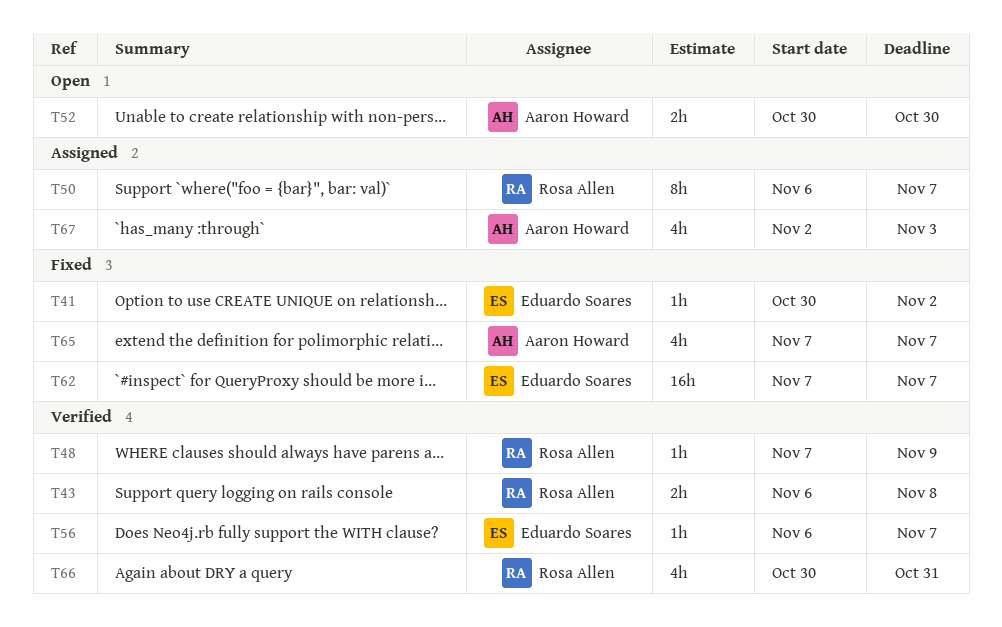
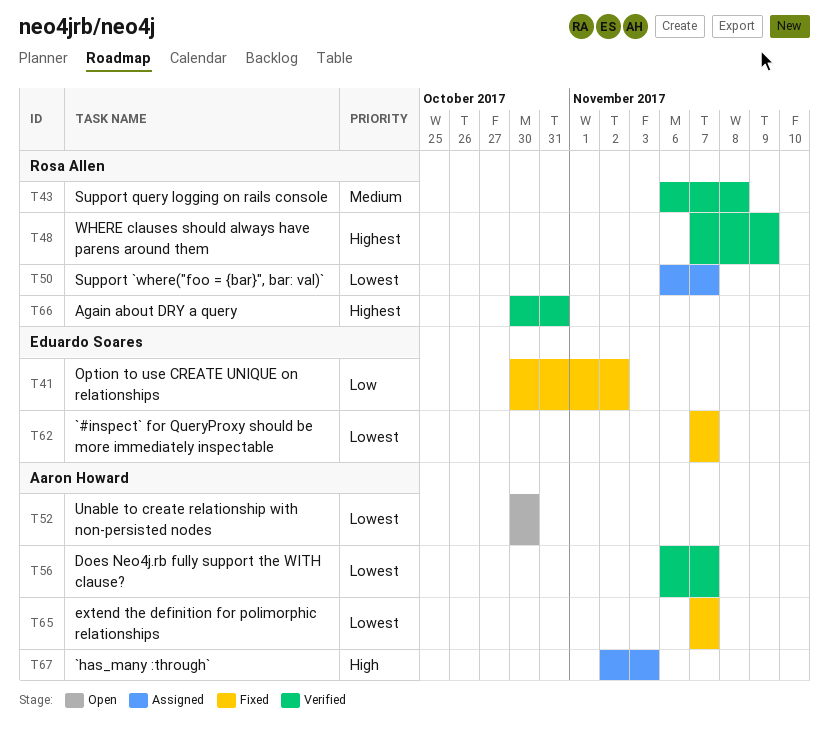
T56, owner: Eduardo Soares -> Aaron Howard

